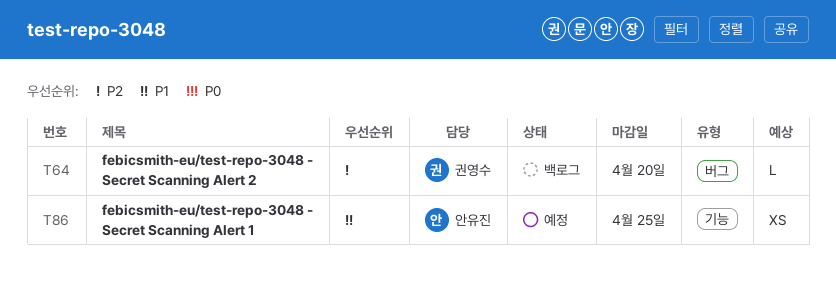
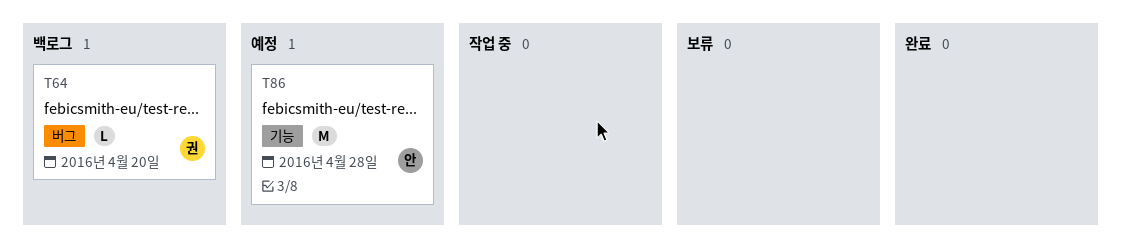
T86, estimate: XS -> M
T86, due: Apr 25 -> Apr 28

